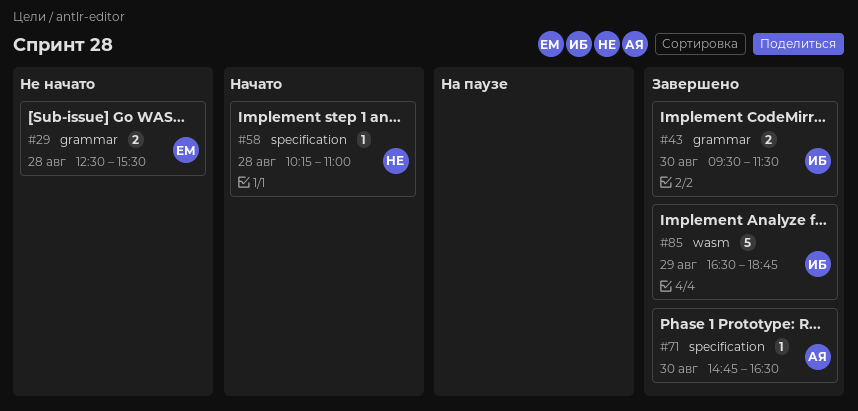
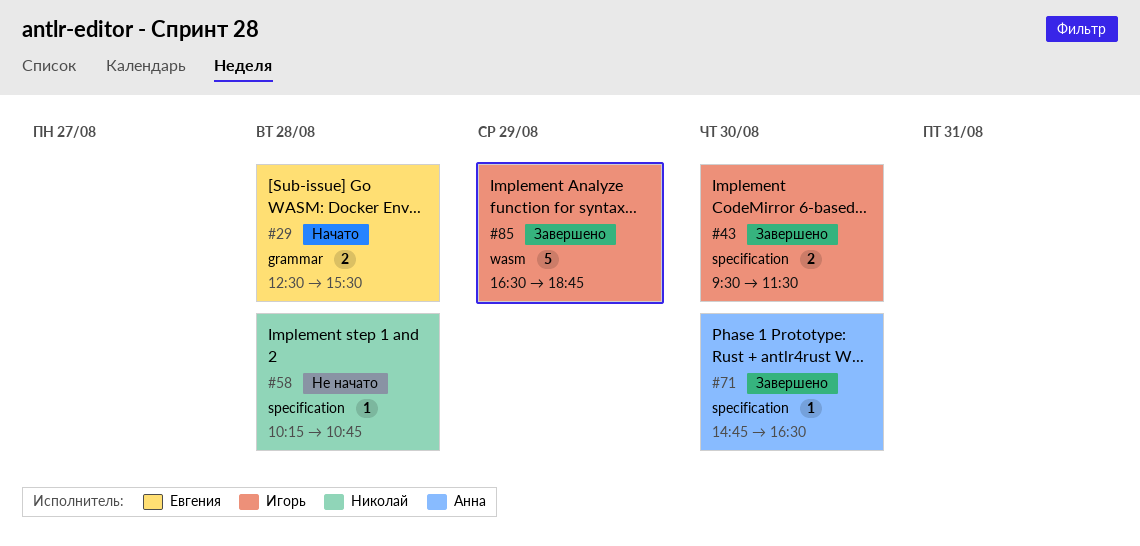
#29, status: Не начато -> Начато
#43, label: grammar -> specification
#58, status: Начато -> Не начато
#58, ends: 11:00 -> 10:45

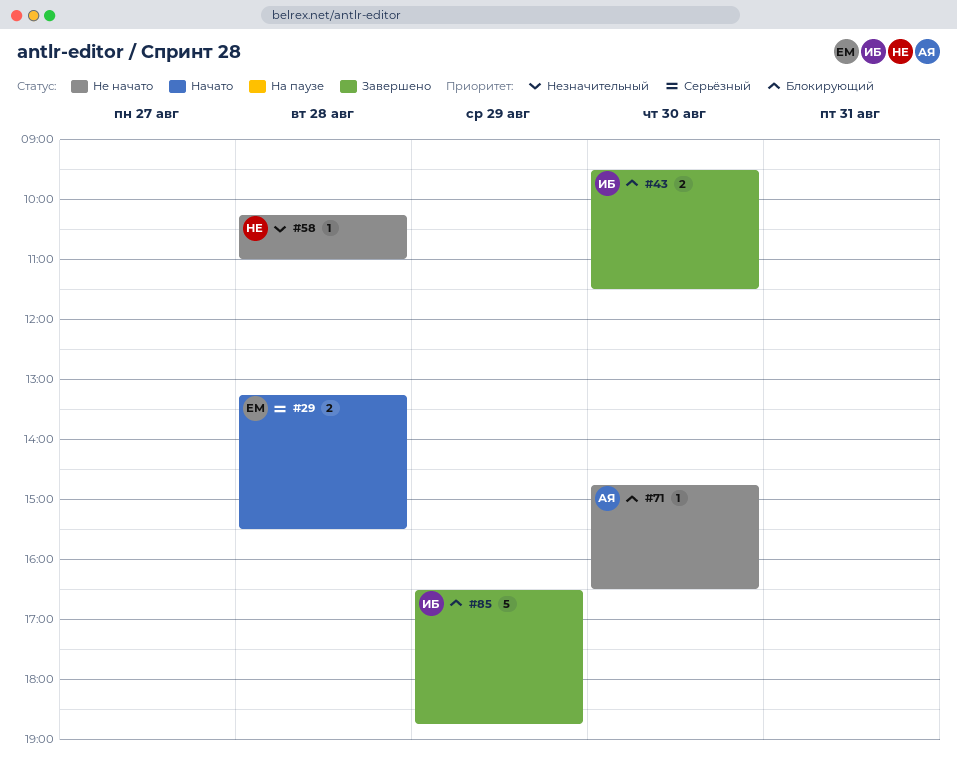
#29, begins: 12:30 -> 13:15
#58, ends: 10:45 -> 11:00
#71, status: Завершено -> Не начато

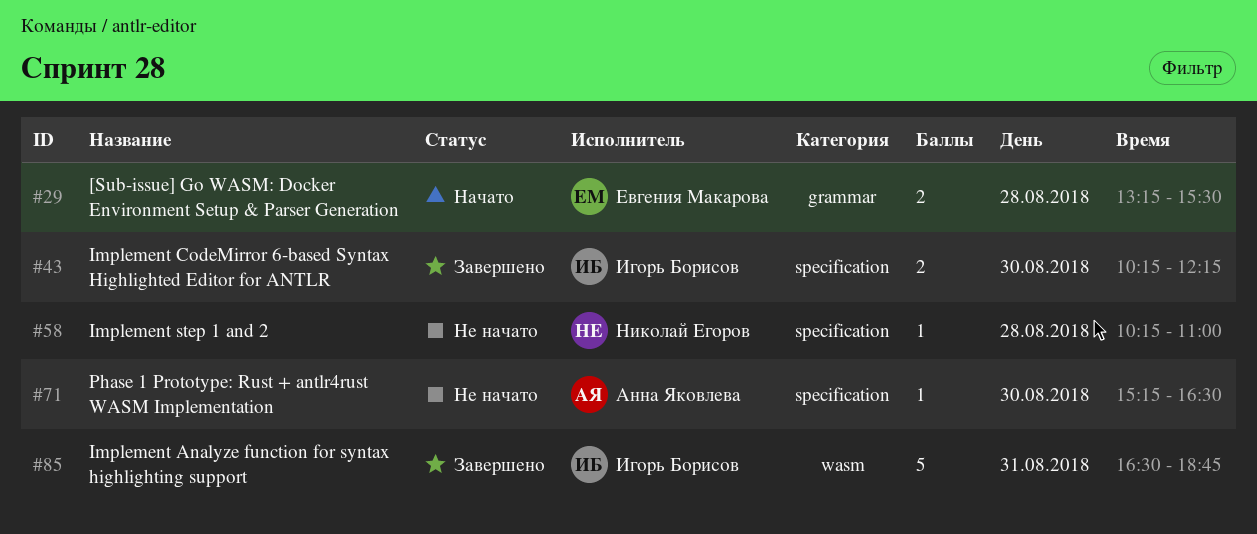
#43, begins: 09:30 -> 10:15
#43, ends: 11:30 -> 12:15
#71, begins: 14:45 -> 15:15
#85, day: Aug 29 -> Aug 31

